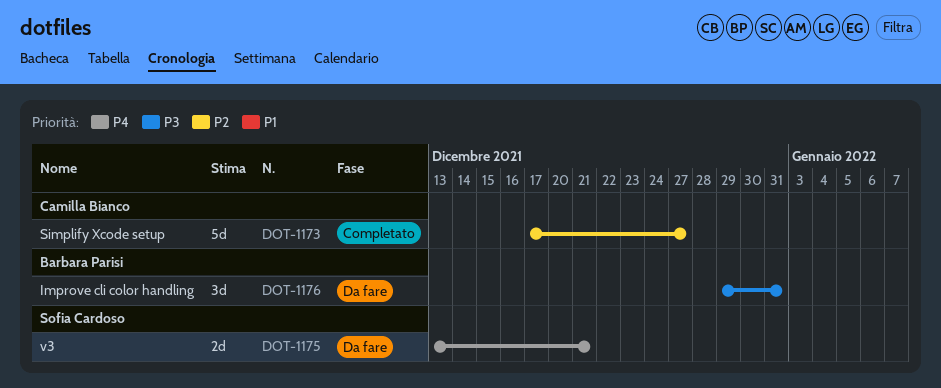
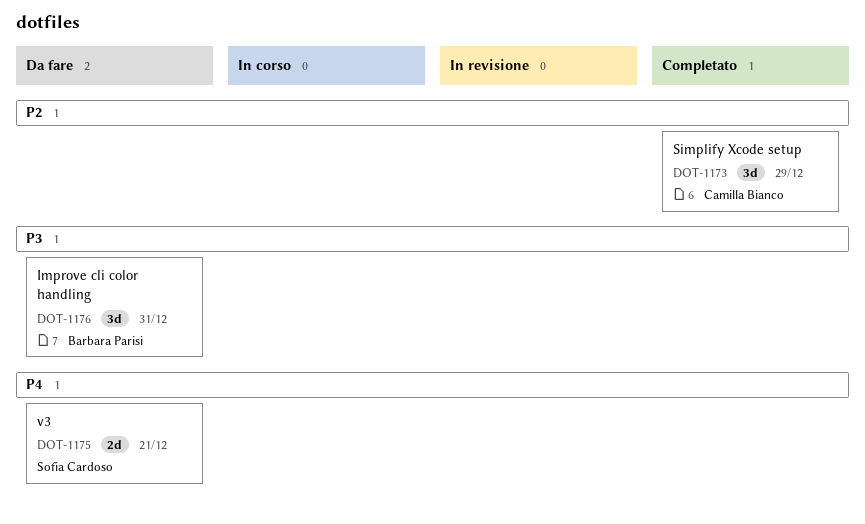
DOT-1173, estimate: 5d -> 3d
DOT-1173, due: Dec 27 -> Dec 29

